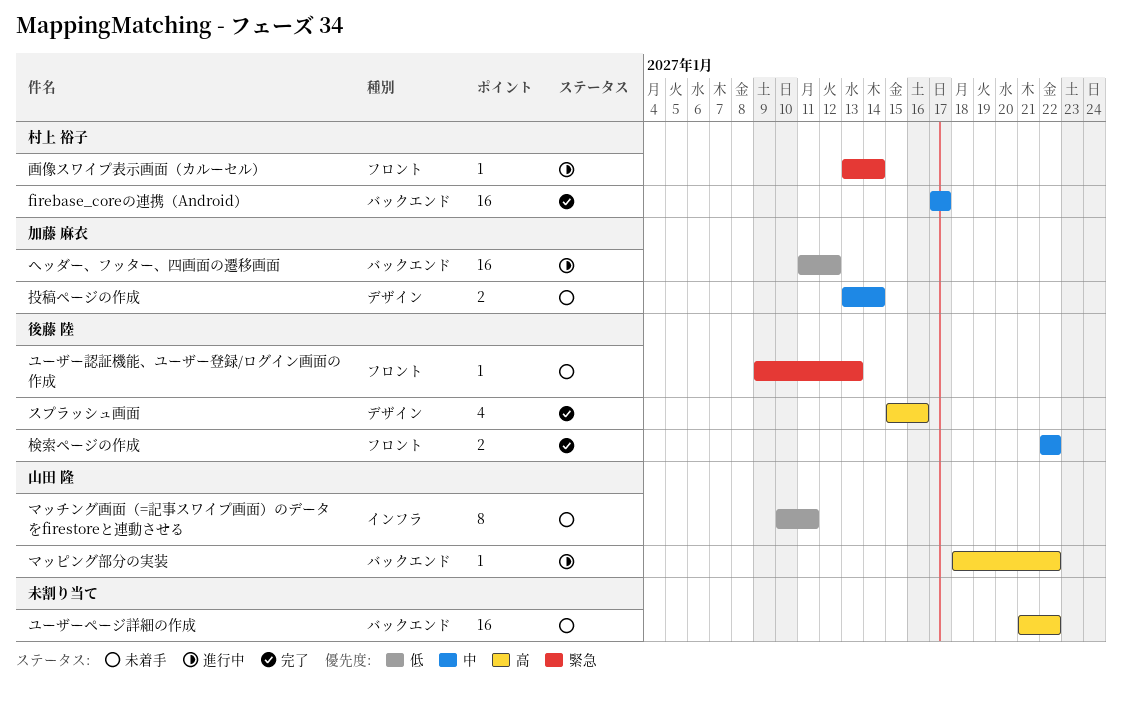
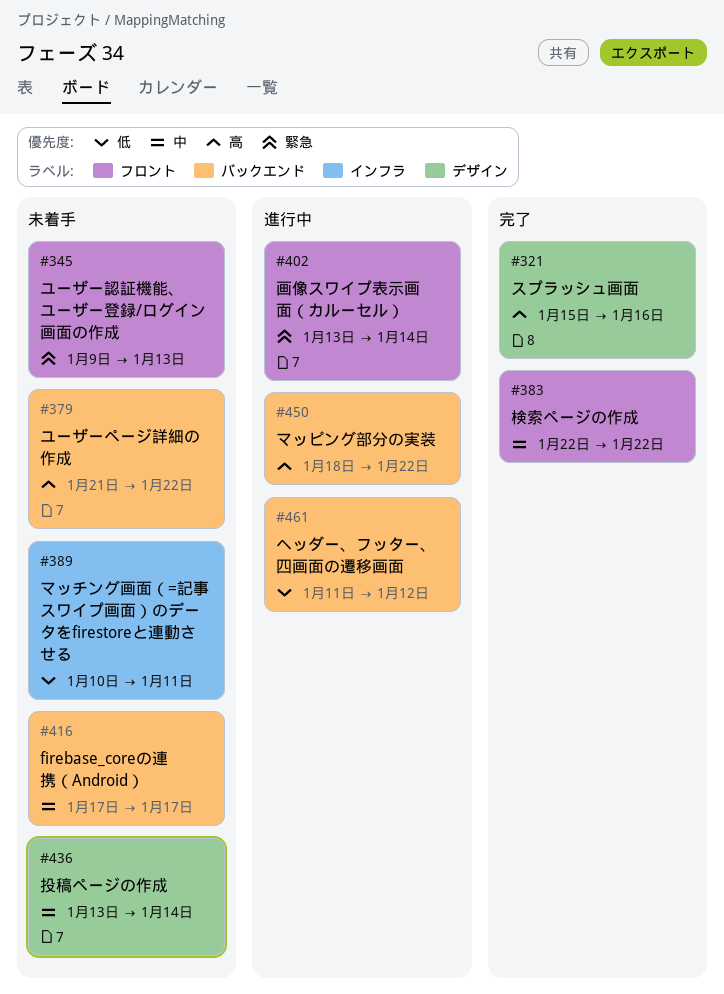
firebase_coreの連携（Android）, status: 完了 -> 未着手

